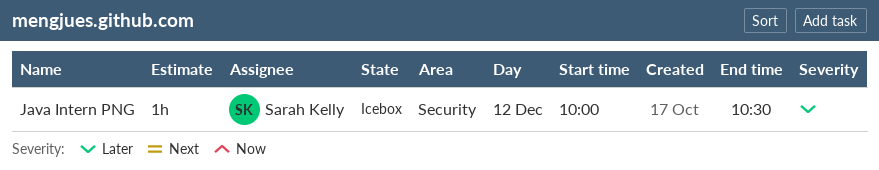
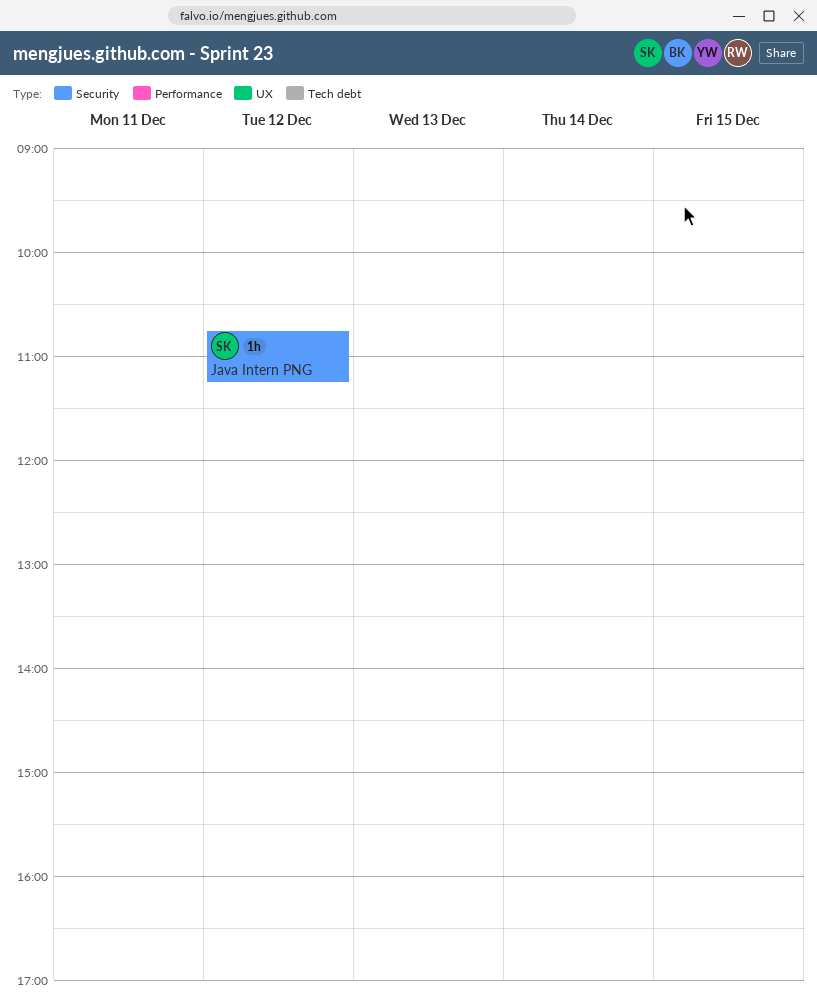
Java Intern PNG, begins: 10:00 -> 10:45
Java Intern PNG, ends: 10:30 -> 11:15

